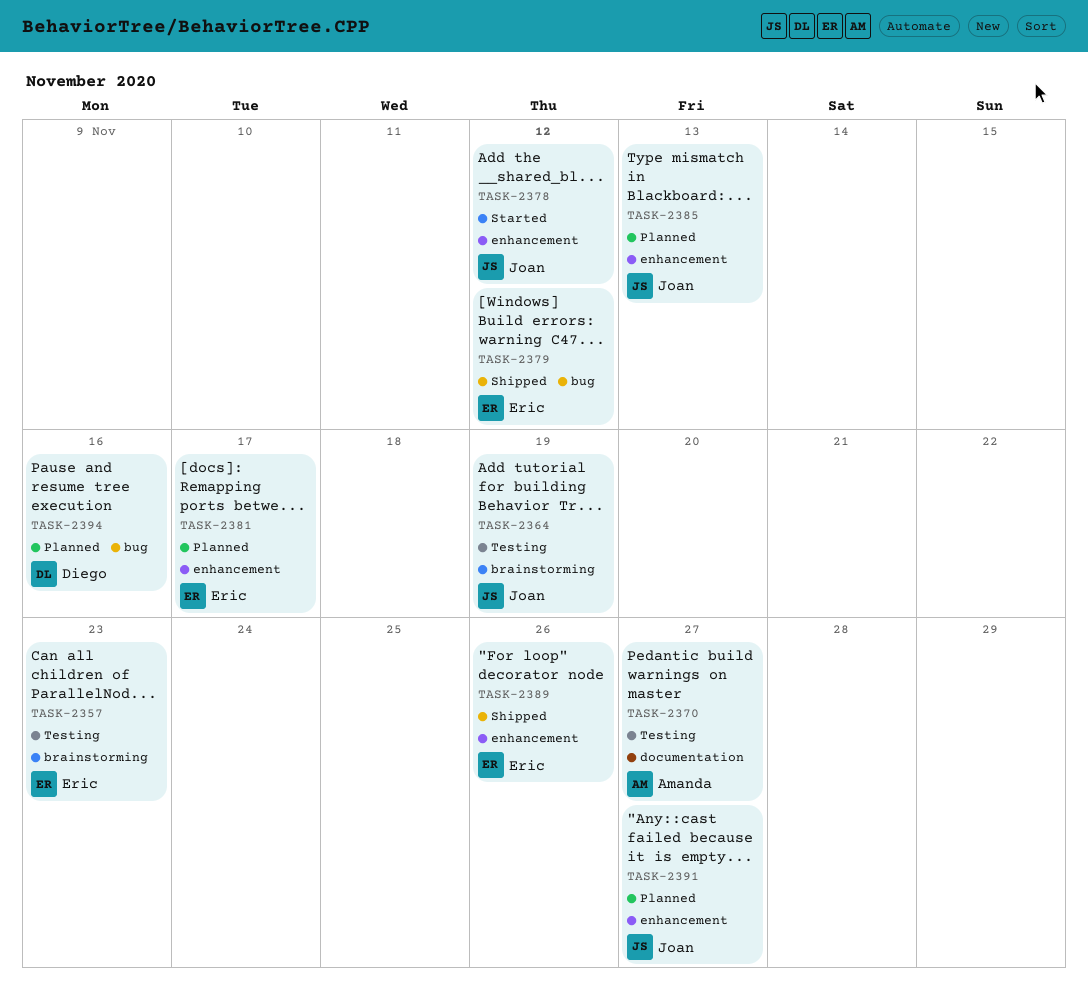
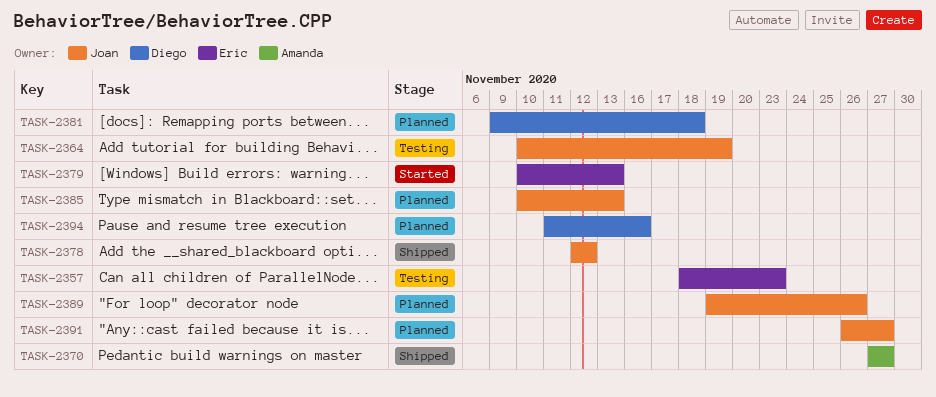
TASK-2370, status: Testing -> Shipped
TASK-2378, status: Started -> Shipped
TASK-2379, status: Shipped -> Started
TASK-2379, due: Nov 12 -> Nov 13
TASK-2381, owner: Eric -> Diego
TASK-2381, due: Nov 17 -> Nov 18
TASK-2389, status: Shipped -> Planned
TASK-2389, owner: Eric -> Joan

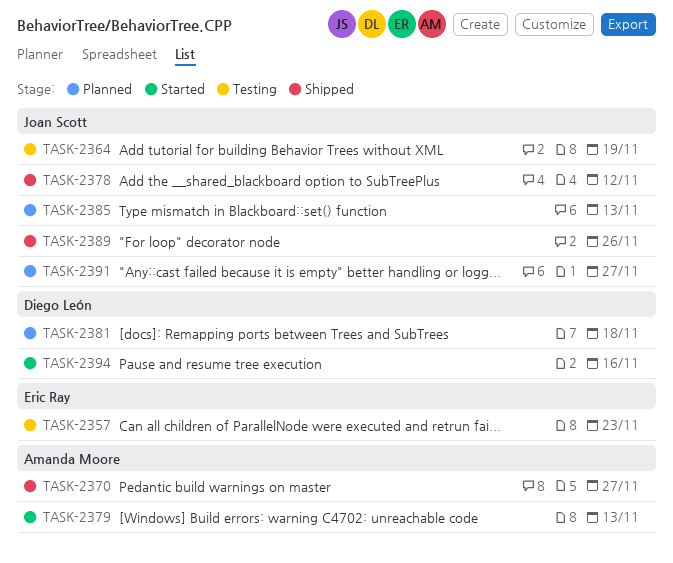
TASK-2379, owner: Eric Ray -> Amanda Moore
TASK-2389, status: Planned -> Shipped
TASK-2394, status: Planned -> Started

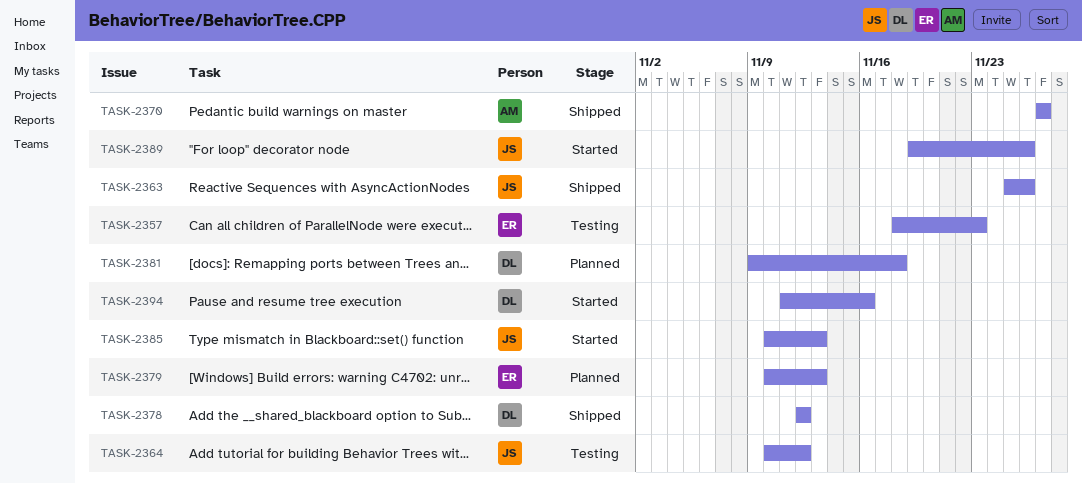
TASK-2363: none -> present
TASK-2364, due: Nov 19 -> Nov 12
TASK-2378, owner: Joan Scott -> Diego León
TASK-2379, status: Started -> Planned
TASK-2379, owner: Amanda Moore -> Eric Ray
TASK-2385, status: Planned -> Started
TASK-2389, status: Shipped -> Started
TASK-2391: present -> none

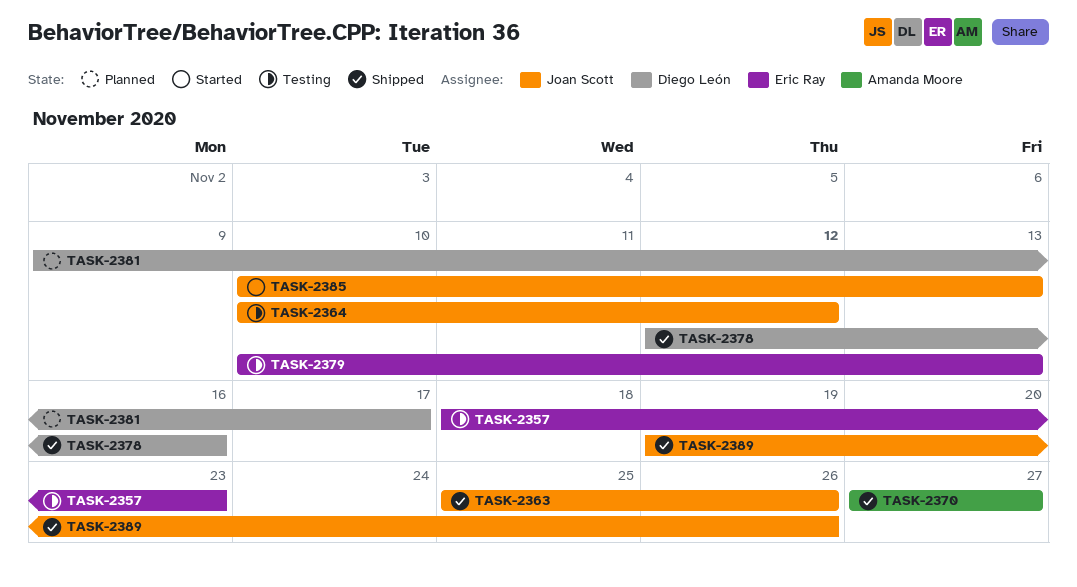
TASK-2378, due: Nov 12 -> Nov 16
TASK-2379, status: Planned -> Testing
TASK-2381, due: Nov 18 -> Nov 17
TASK-2389, status: Started -> Shipped
TASK-2394: present -> none

